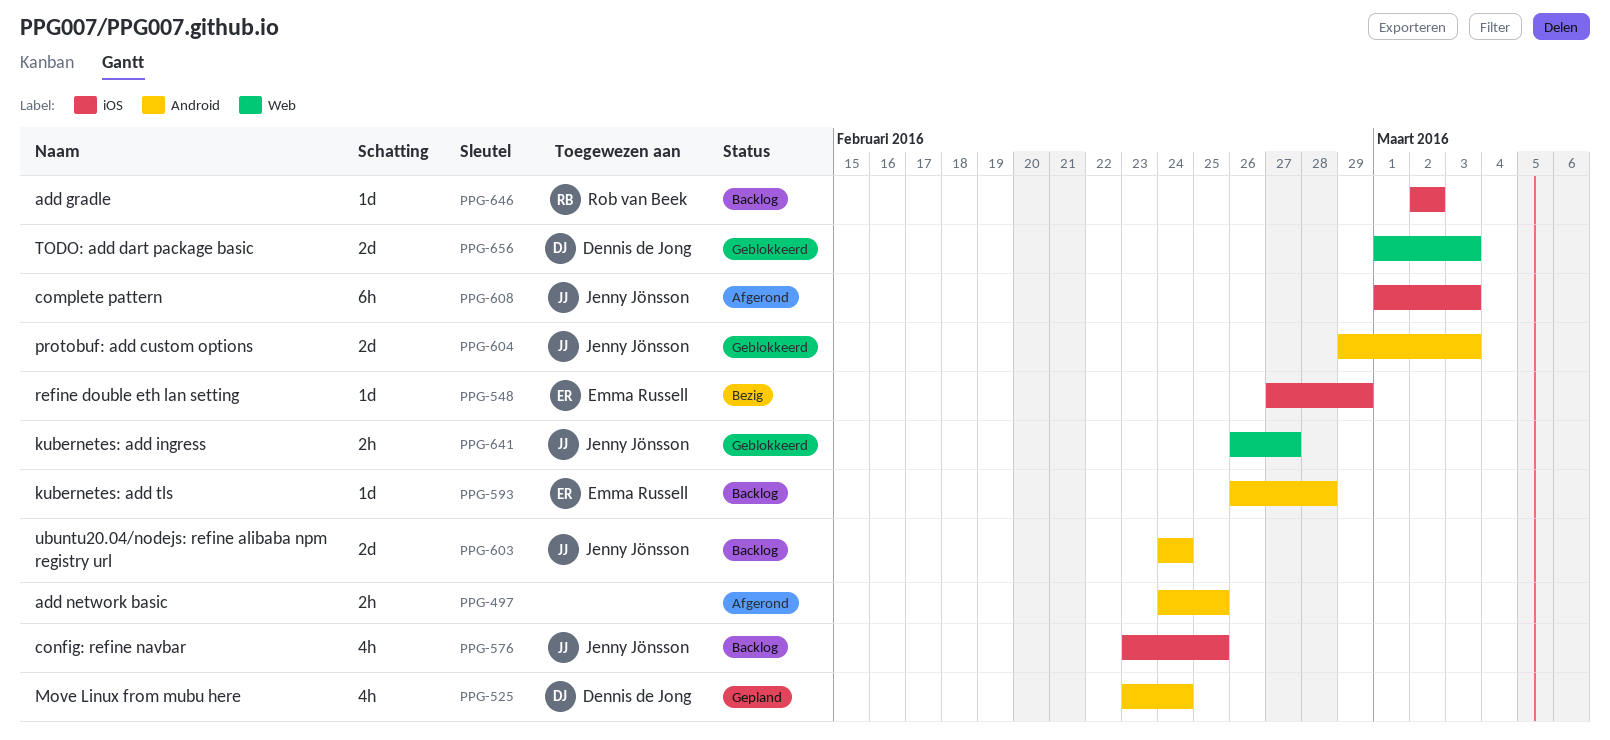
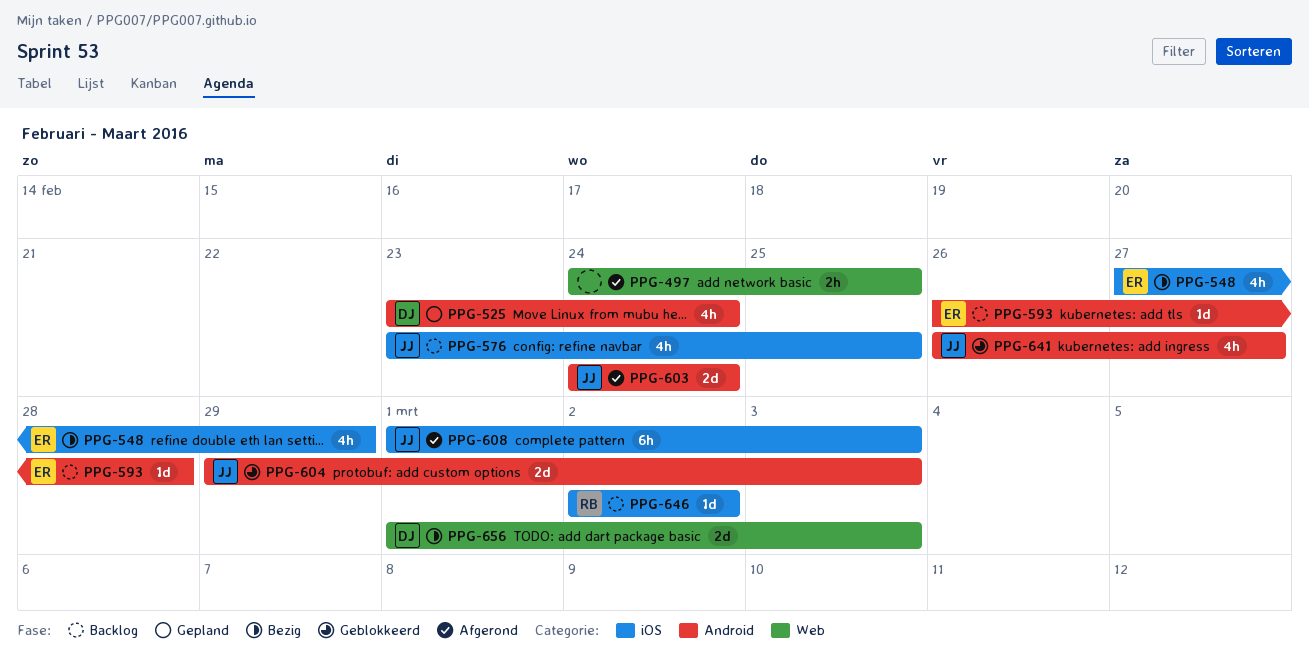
PPG-497, label: Android -> Web
PPG-548, estimate: 1d -> 4h
PPG-603, status: Backlog -> Afgerond
PPG-641, label: Web -> Android
PPG-641, estimate: 2h -> 4h
PPG-656, status: Geblokkeerd -> Bezig

